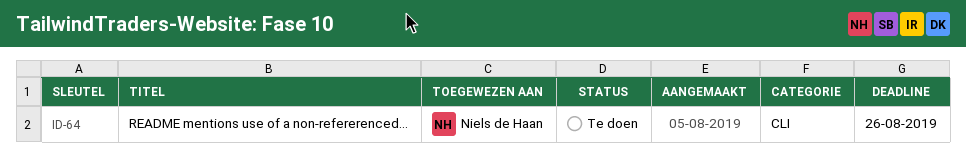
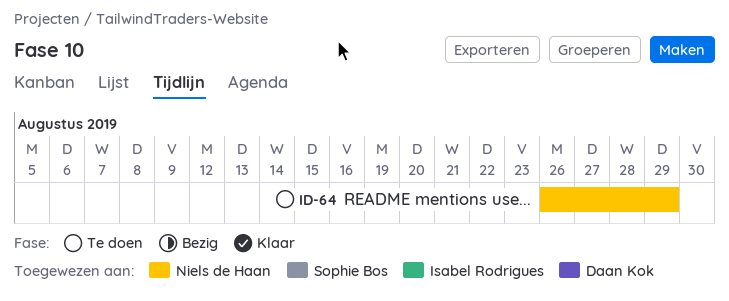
ID-64, due: Aug 26 -> Aug 29

